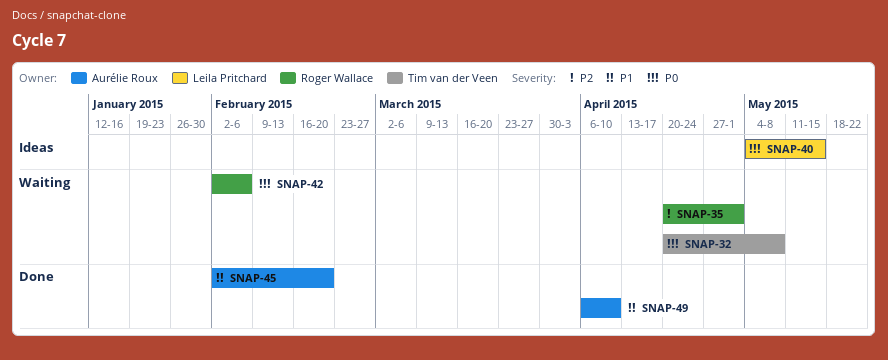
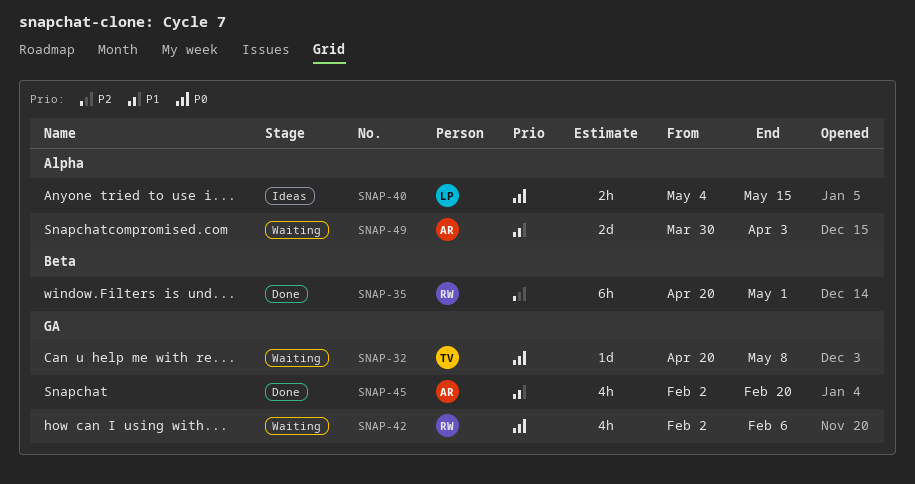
SNAP-35, status: Waiting -> Done
SNAP-49, status: Done -> Waiting
SNAP-49, start: Apr 6 -> Mar 30
SNAP-49, due: Apr 10 -> Apr 3

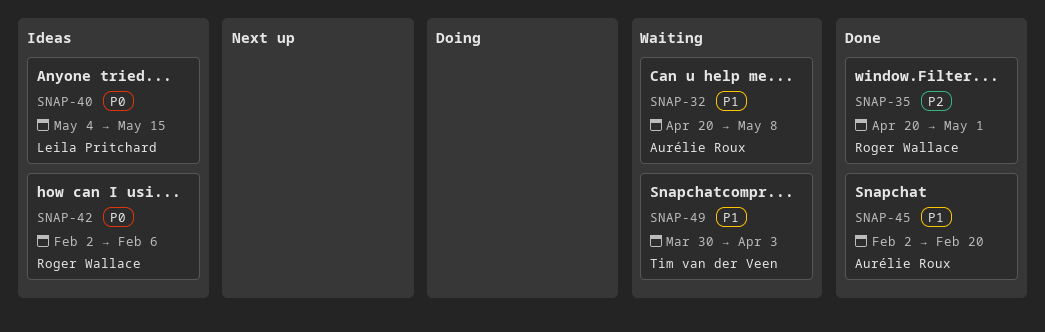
SNAP-32, owner: Tim van der Veen -> Aurélie Roux
SNAP-32, priority: P0 -> P1
SNAP-42, status: Waiting -> Ideas
SNAP-49, owner: Aurélie Roux -> Tim van der Veen

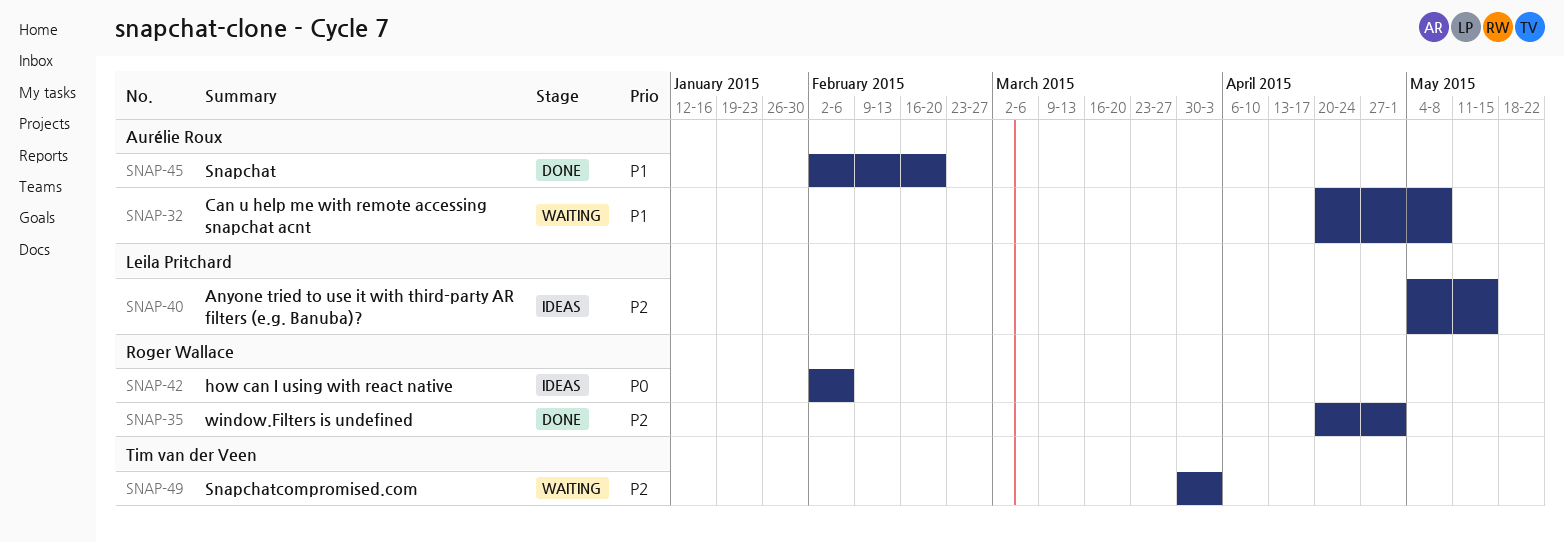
SNAP-40, priority: P0 -> P2
SNAP-49, priority: P1 -> P2

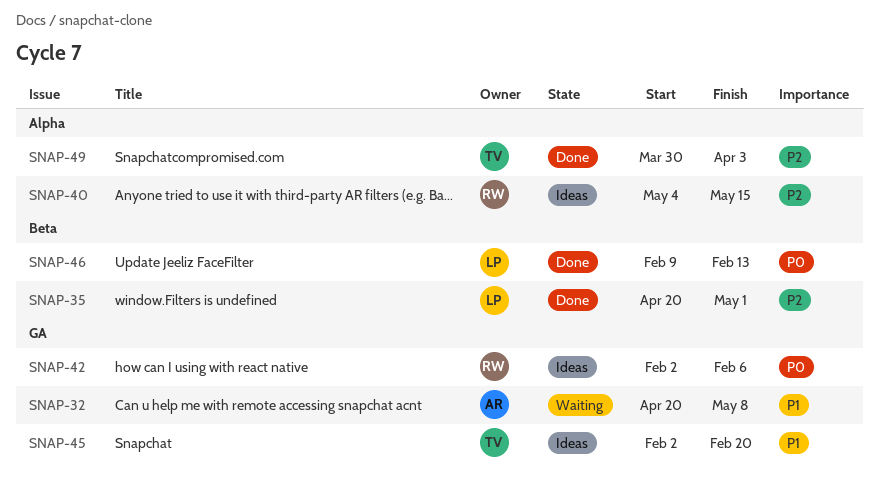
SNAP-35, owner: Roger Wallace -> Leila Pritchard
SNAP-40, owner: Leila Pritchard -> Roger Wallace
SNAP-45, status: Done -> Ideas
SNAP-45, owner: Aurélie Roux -> Tim van der Veen
SNAP-46: none -> present
SNAP-49, status: Waiting -> Done

